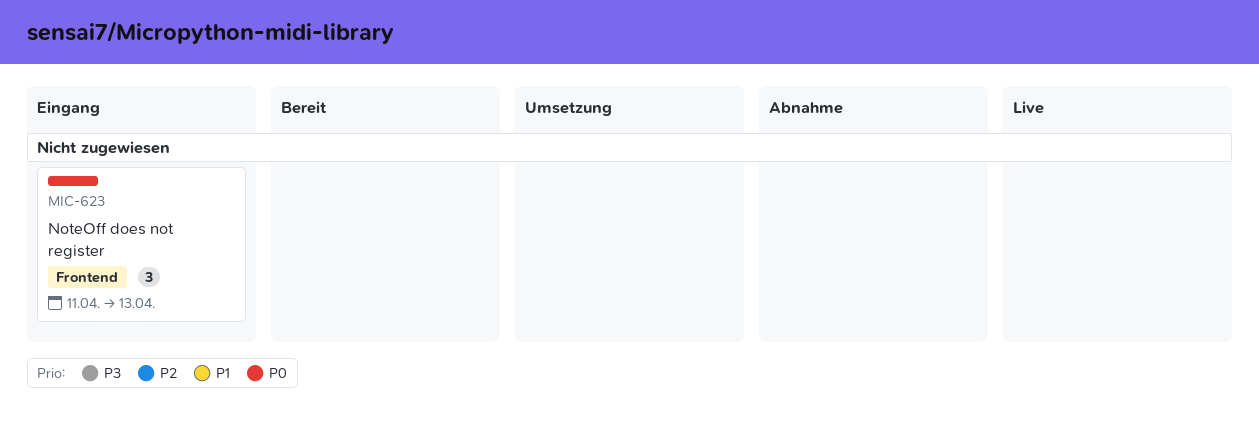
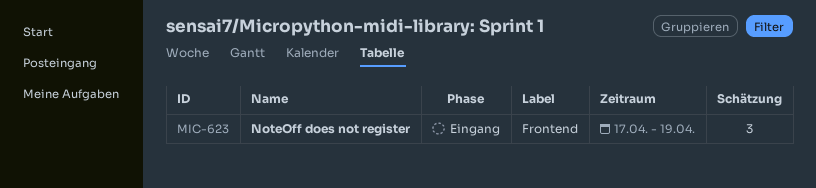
MIC-623, start: Apr 11 -> Apr 17
MIC-623, due: Apr 13 -> Apr 19

